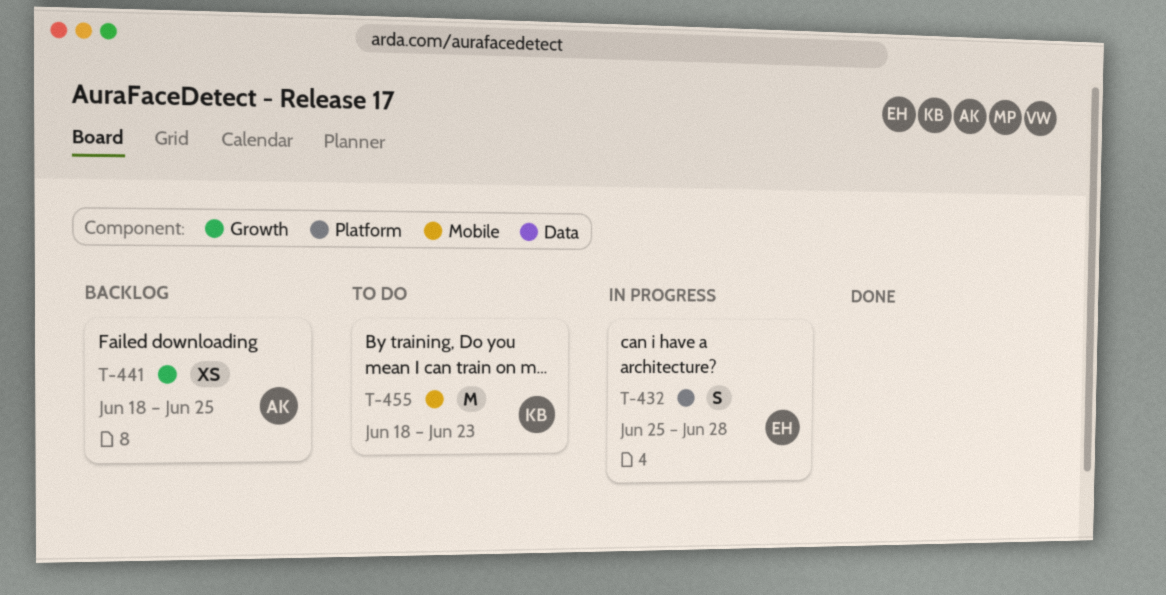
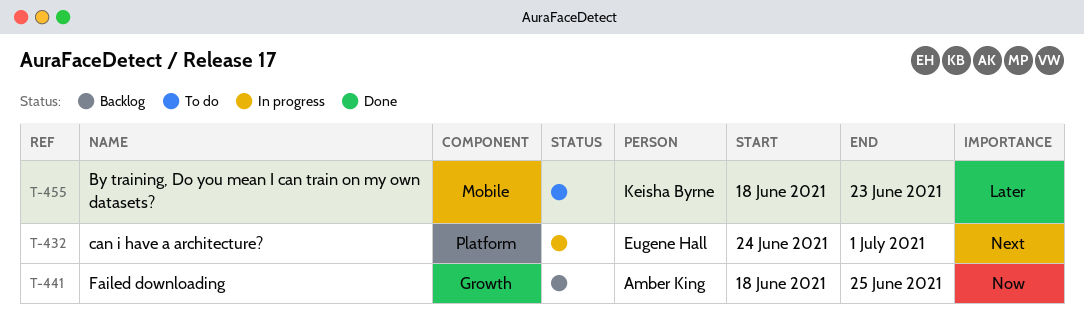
T-432, start: Jun 25 -> Jun 24
T-432, due: Jun 28 -> Jul 1

